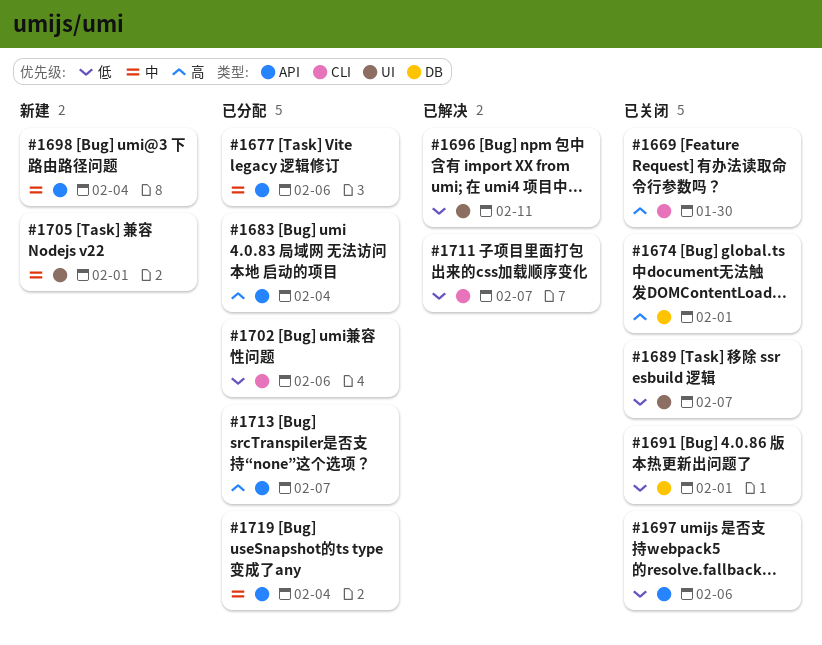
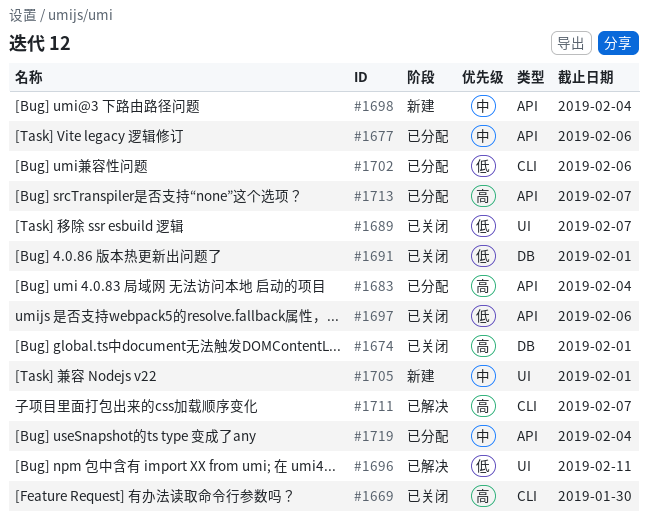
#1711, priority: 低 -> 高

